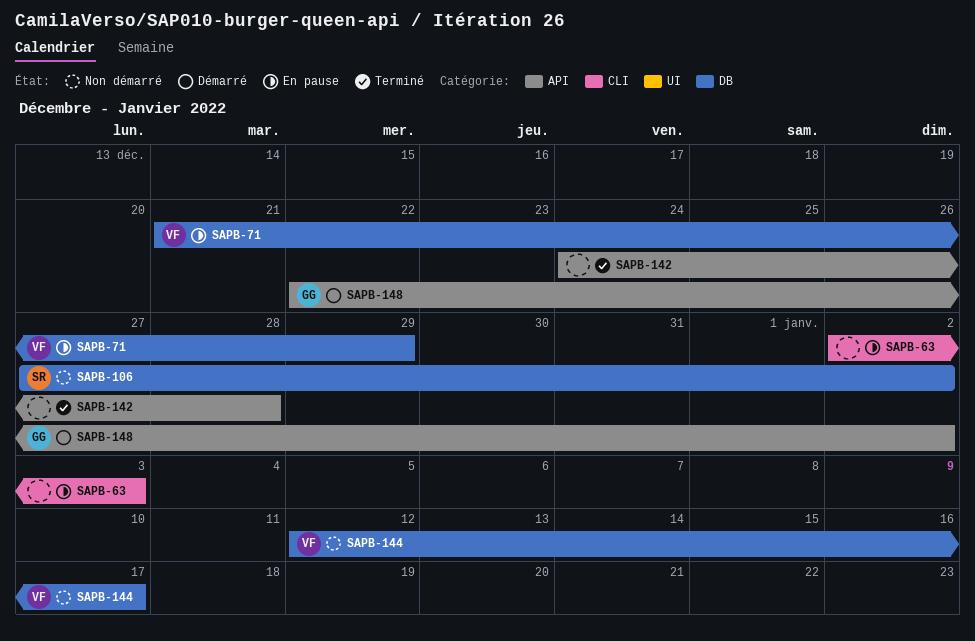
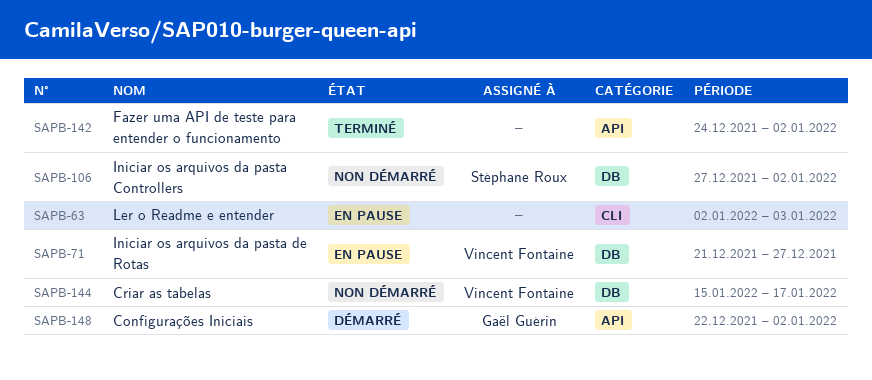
SAPB-71, due: Dec 29 -> Dec 27
SAPB-142, due: Dec 28 -> Jan 2
SAPB-144, start: Jan 12 -> Jan 15

